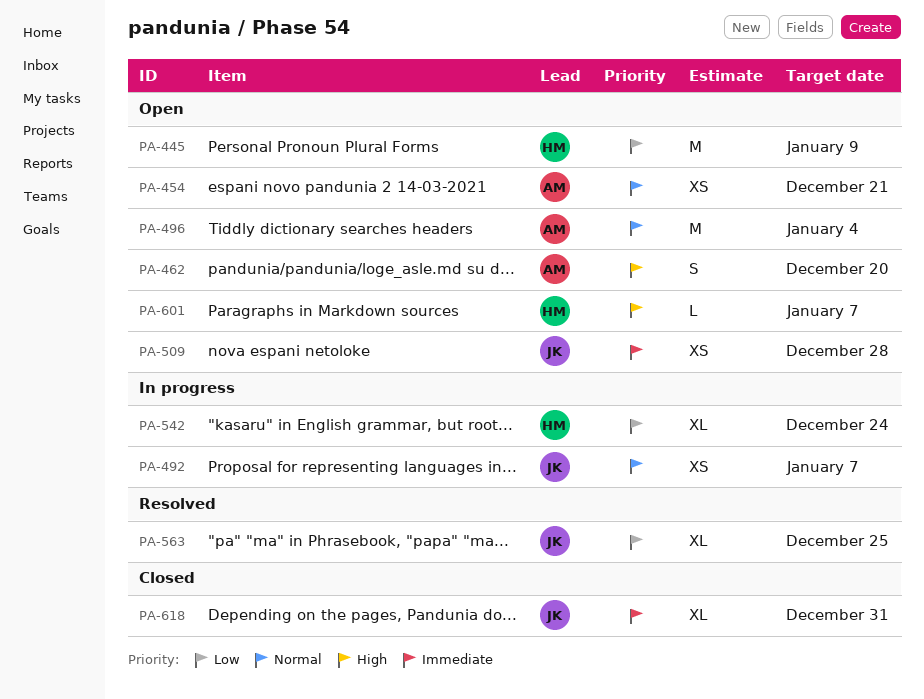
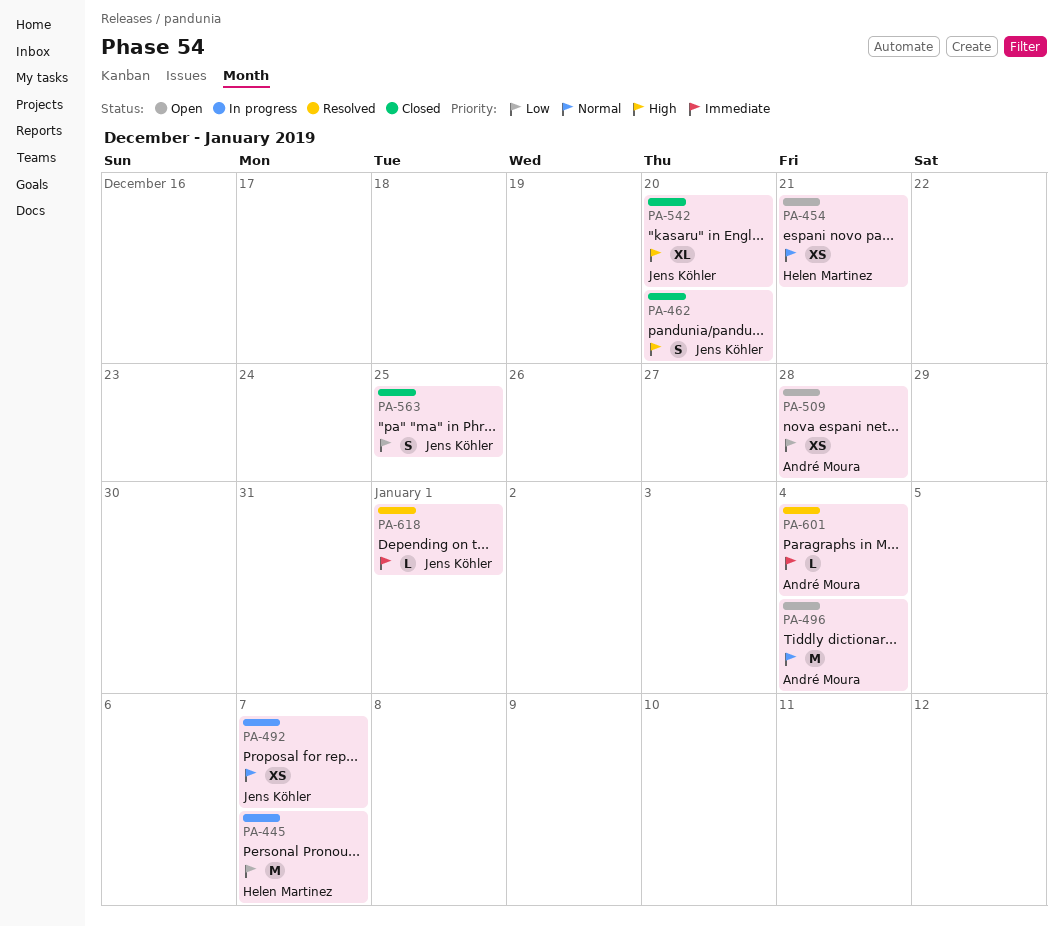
PA-445, status: Open -> In progress
PA-445, due: Jan 9 -> Jan 7
PA-454, owner: André Moura -> Helen Martinez
PA-462, status: Open -> Closed
PA-462, owner: André Moura -> Jens Köhler
PA-509, owner: Jens Köhler -> André Moura
PA-509, priority: Immediate -> Low
PA-542, status: In progress -> Closed
PA-542, owner: Helen Martinez -> Jens Köhler
PA-542, priority: Low -> High
PA-542, due: Dec 24 -> Dec 20
PA-563, status: Resolved -> Closed
PA-563, estimate: XL -> S
PA-601, status: Open -> Resolved
PA-601, owner: Helen Martinez -> André Moura
PA-601, priority: High -> Immediate
PA-601, due: Jan 7 -> Jan 4
PA-618, status: Closed -> Resolved
PA-618, estimate: XL -> L
PA-618, due: Dec 31 -> Jan 1

